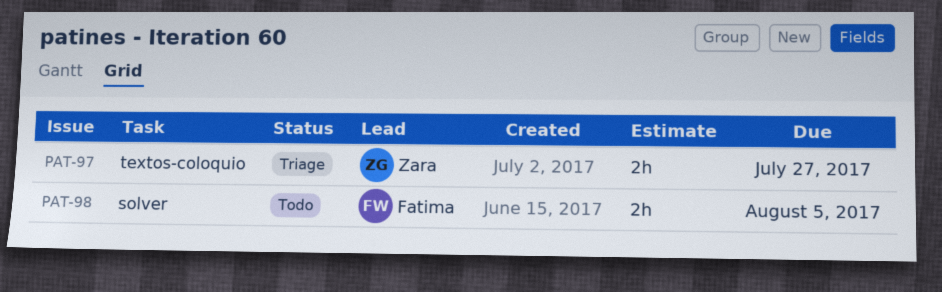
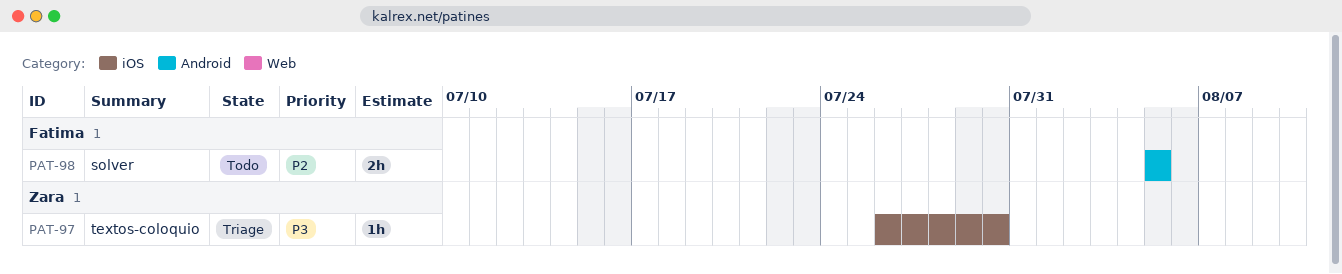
PAT-97, estimate: 2h -> 1h
PAT-97, due: Jul 27 -> Jul 30

